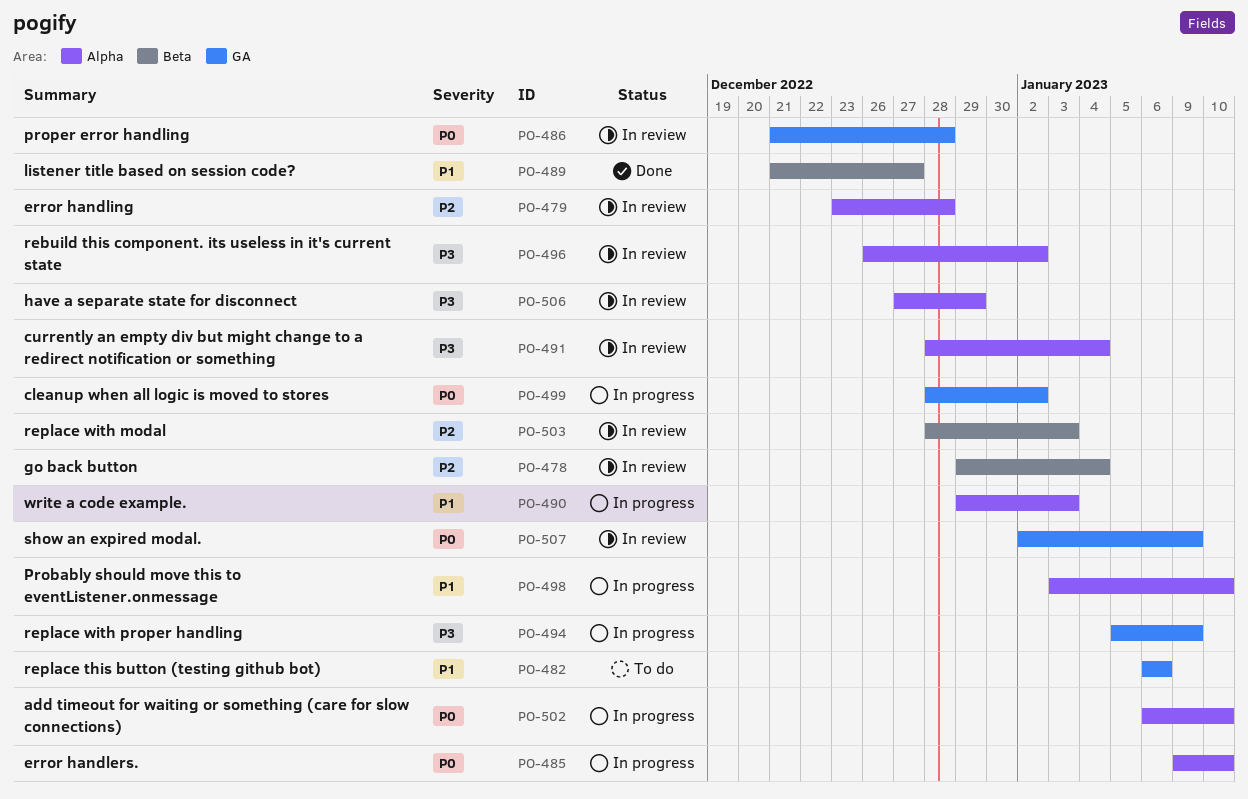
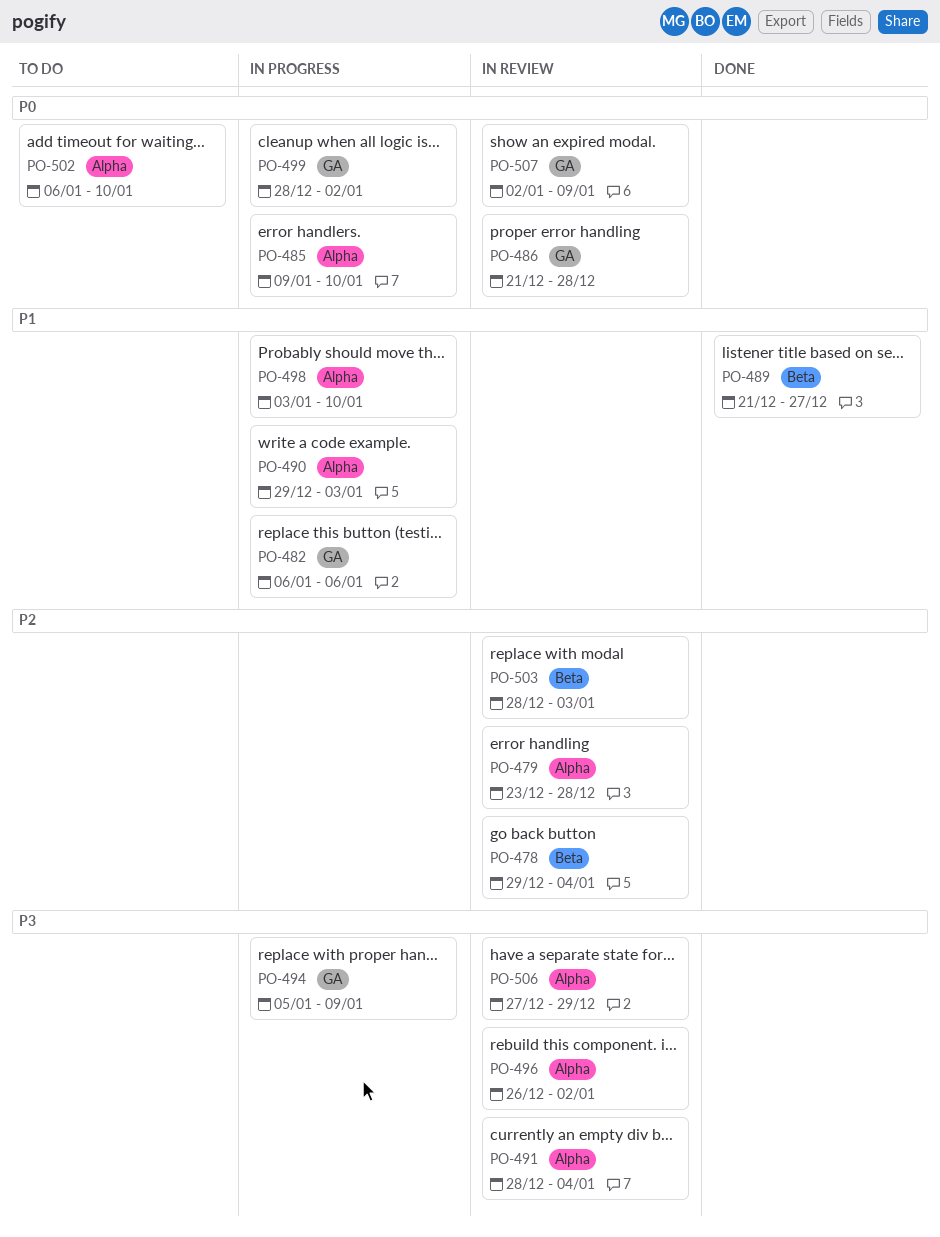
PO-482, status: To do -> In progress
PO-502, status: In progress -> To do

